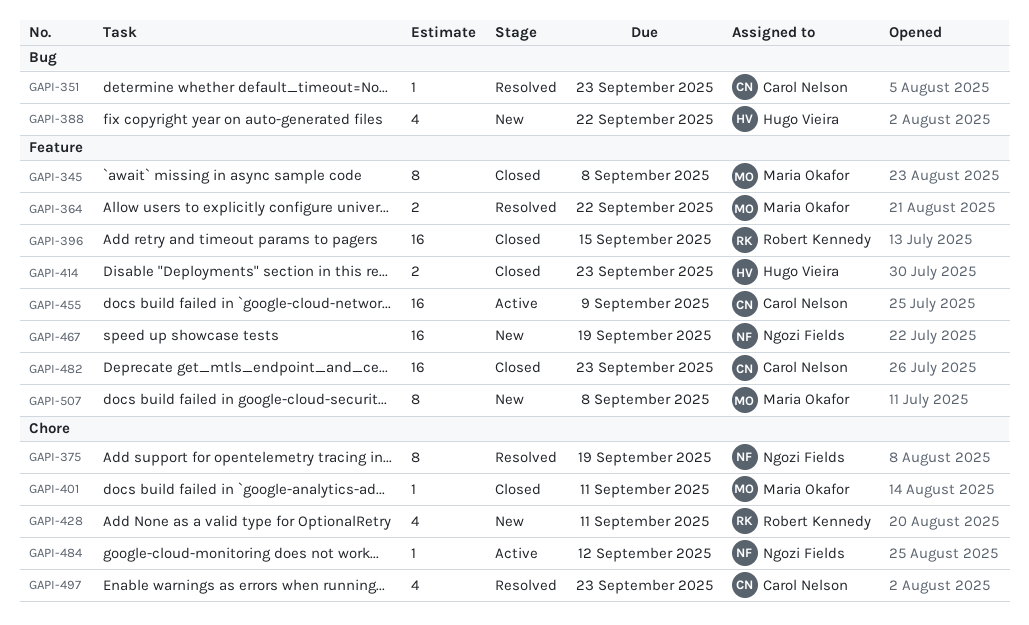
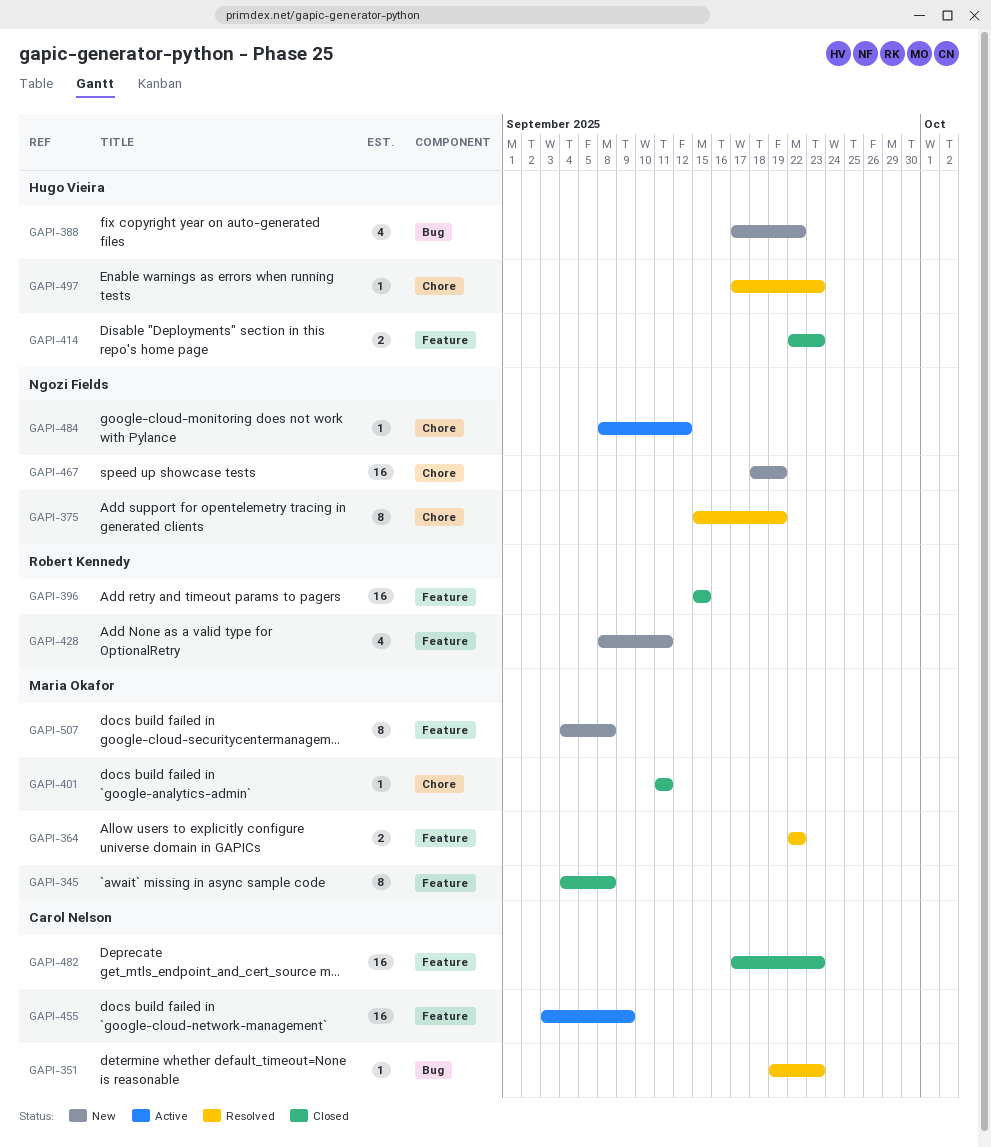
GAPI-428, label: Chore -> Feature
GAPI-467, label: Feature -> Chore
GAPI-497, owner: Carol Nelson -> Hugo Vieira
GAPI-497, estimate: 4 -> 1

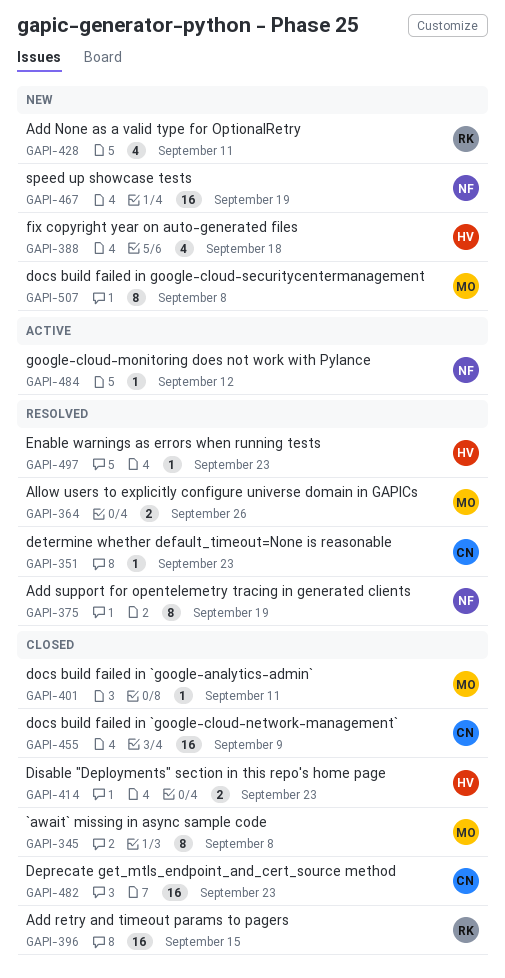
GAPI-364, due: Sep 22 -> Sep 26
GAPI-388, due: Sep 22 -> Sep 18
GAPI-455, status: Active -> Closed

